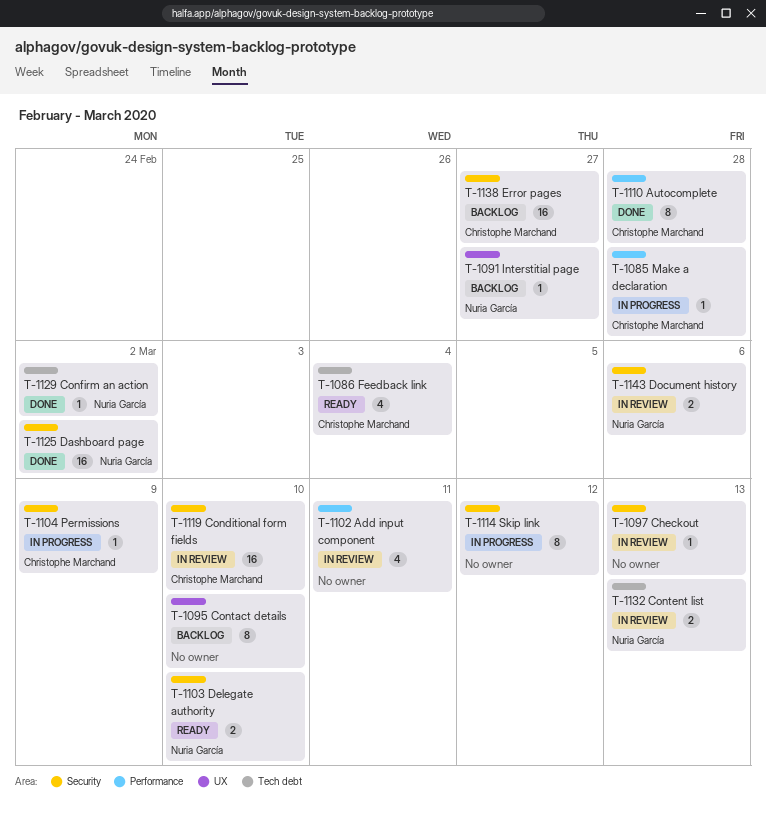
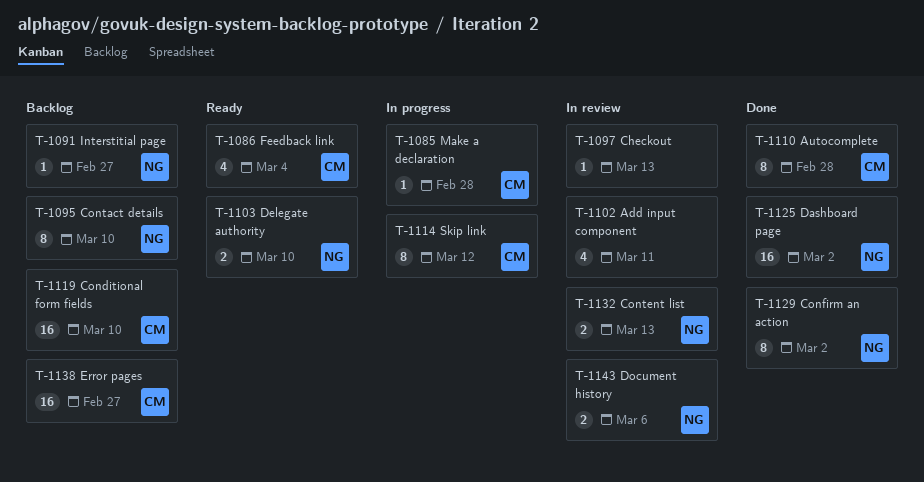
T-1095, owner: none -> Nuria García
T-1104: present -> none
T-1114, owner: none -> Christophe Marchand
T-1119, status: In review -> Backlog
T-1129, estimate: 1 -> 8

